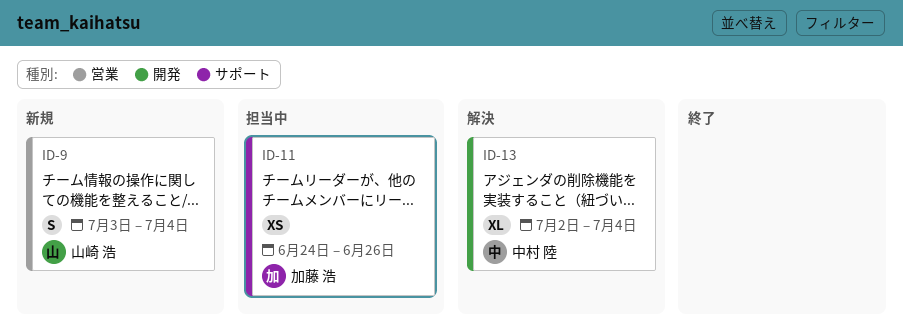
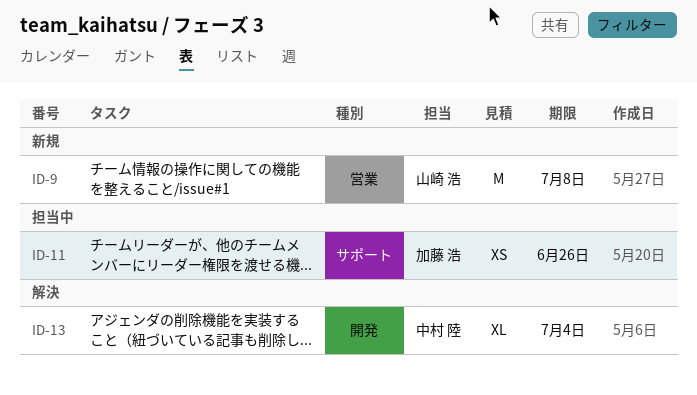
ID-9, estimate: S -> M
ID-9, due: Jul 4 -> Jul 8

